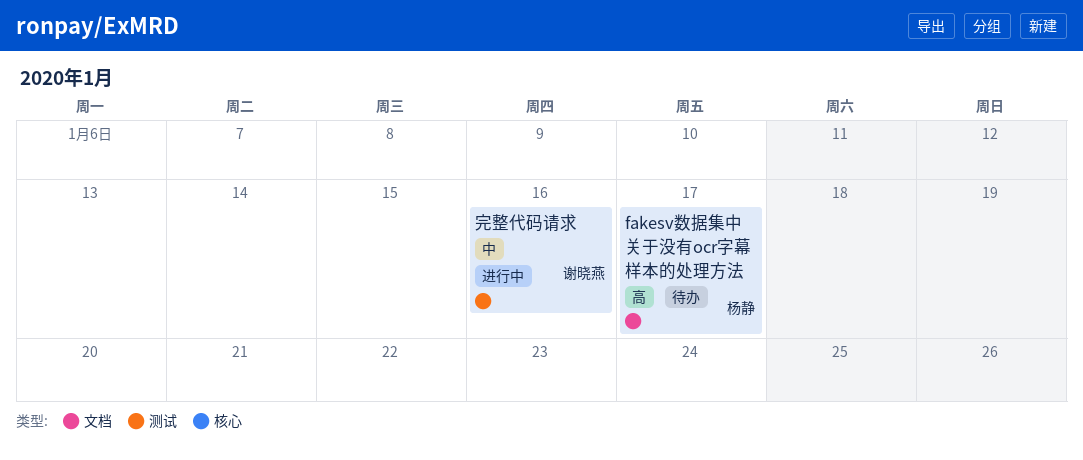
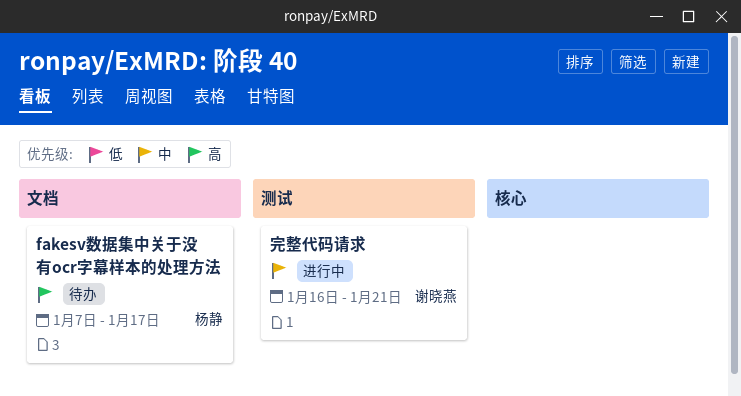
完整代码请求, due: Jan 16 -> Jan 21

